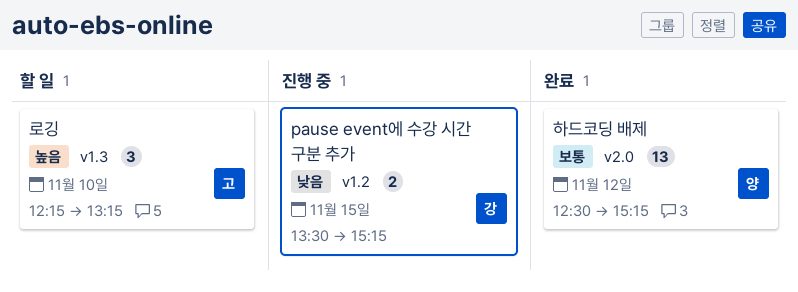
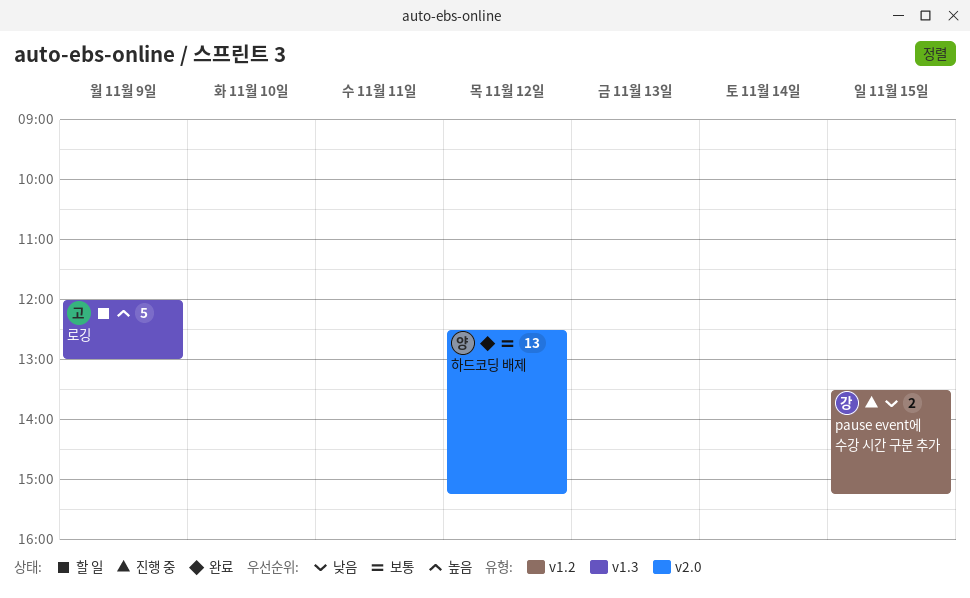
로깅, estimate: 3 -> 5
로깅, day: Nov 10 -> Nov 9
로깅, begins: 12:15 -> 12:00
로깅, ends: 13:15 -> 13:00

